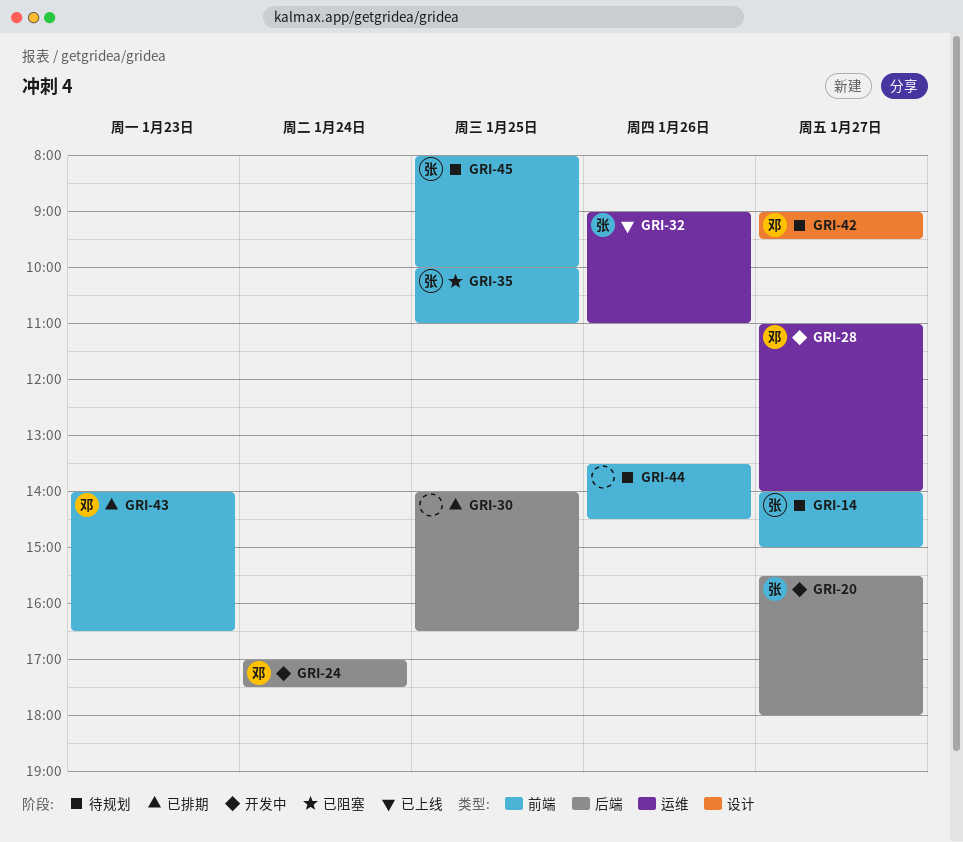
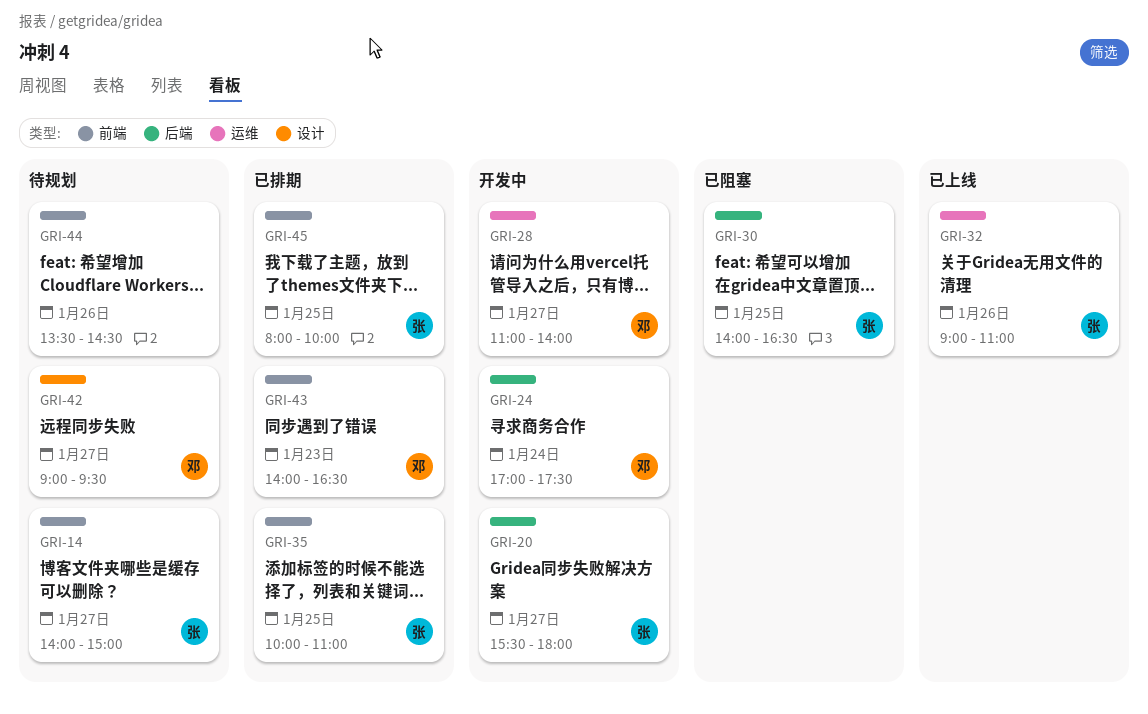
GRI-30, status: 已排期 -> 已阻塞
GRI-30, owner: none -> 张
GRI-35, status: 已阻塞 -> 已排期
GRI-45, status: 待规划 -> 已排期

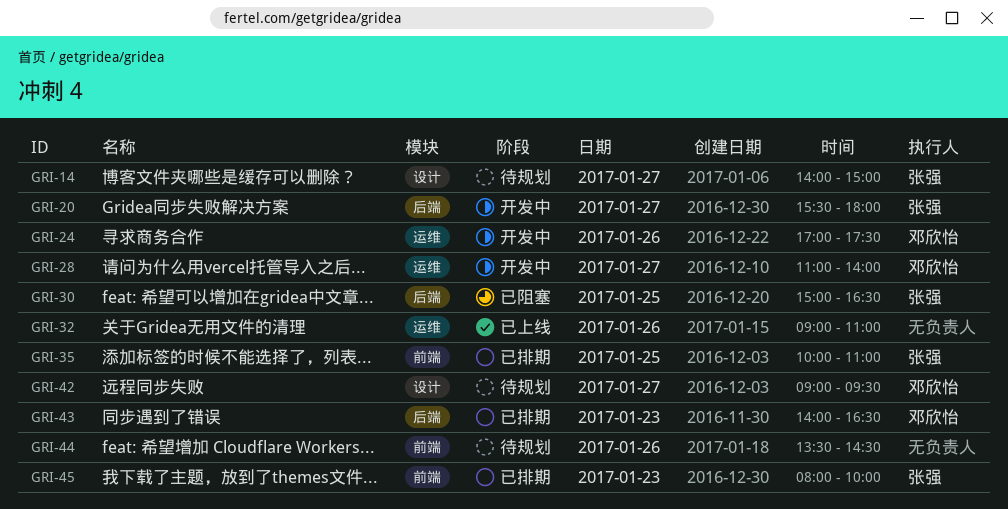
GRI-14, label: 前端 -> 设计
GRI-24, label: 后端 -> 运维
GRI-24, day: Jan 24 -> Jan 26
GRI-30, begins: 14:00 -> 15:00
GRI-32, owner: 张强 -> none
GRI-43, label: 前端 -> 后端
GRI-45, day: Jan 25 -> Jan 23

